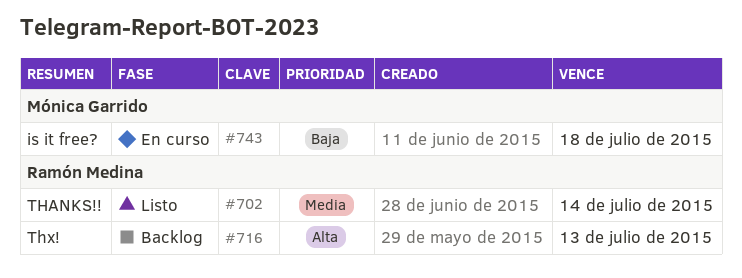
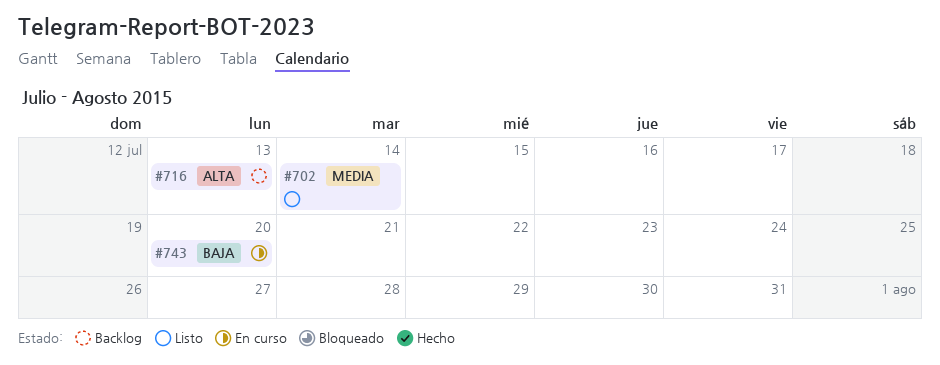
#743, due: Jul 18 -> Jul 20

